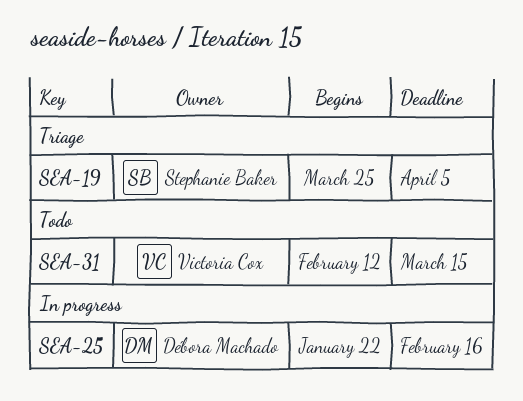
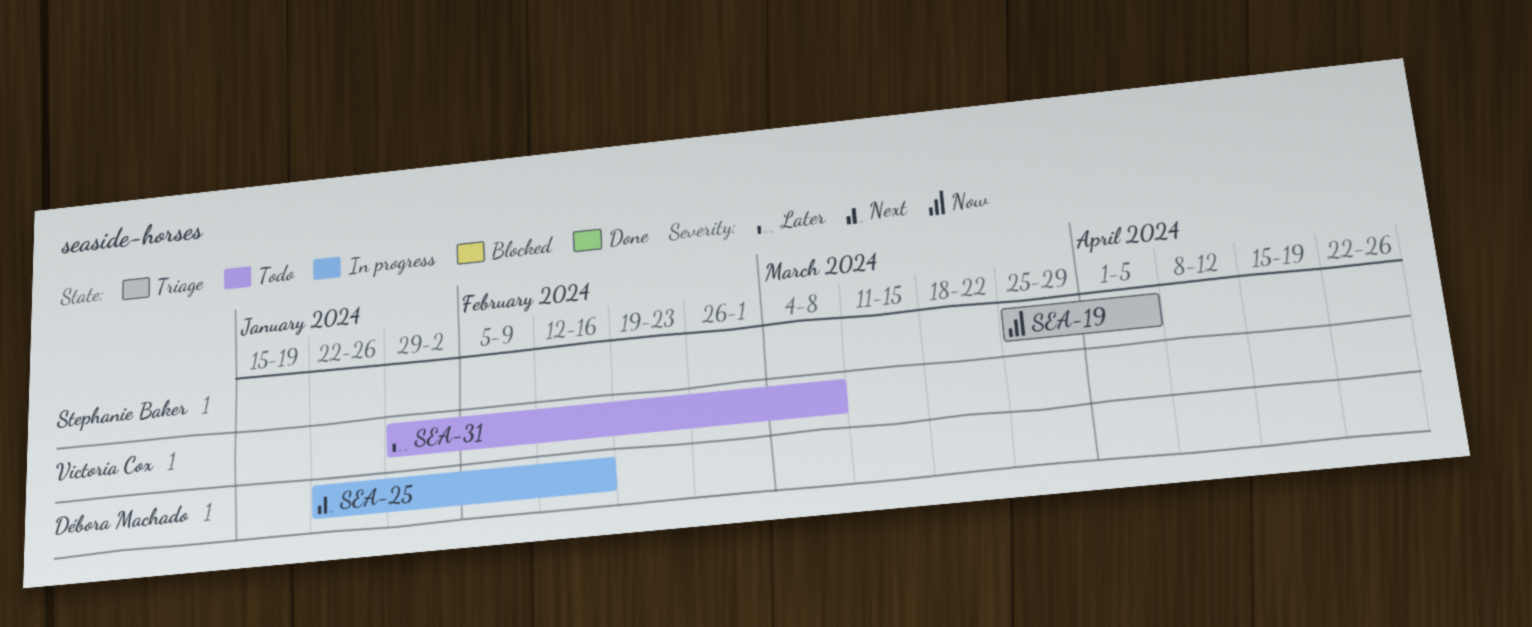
SEA-31, start: Feb 12 -> Jan 29
SEA-31, due: Mar 15 -> Mar 8

